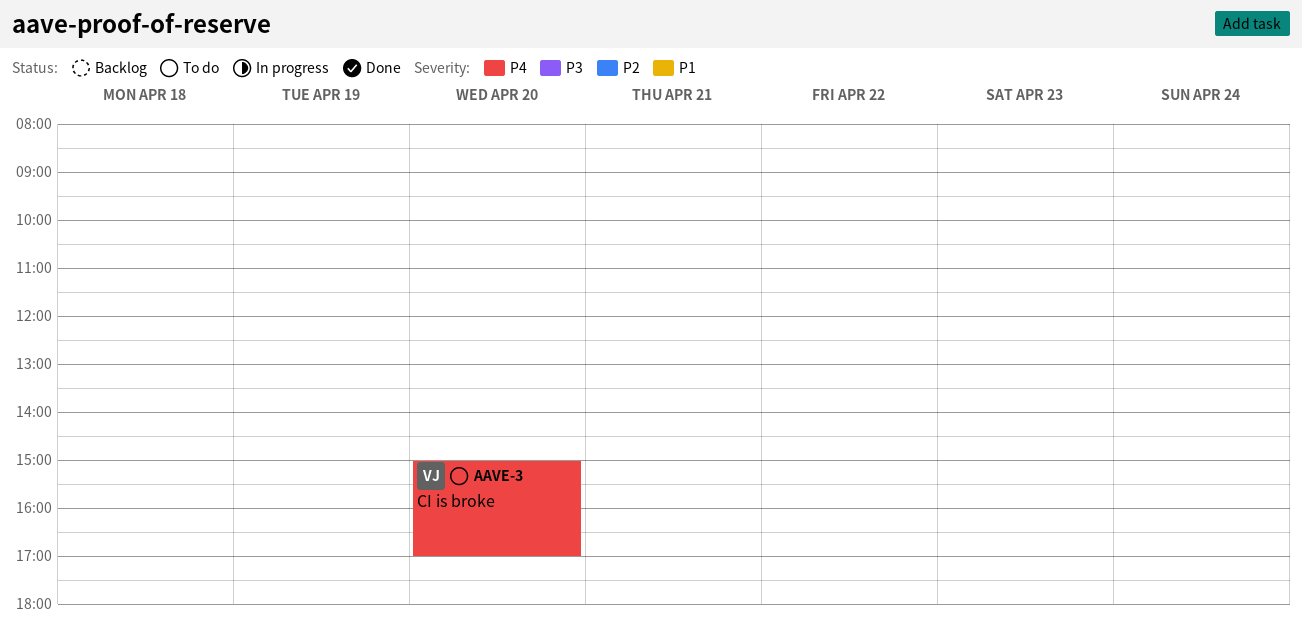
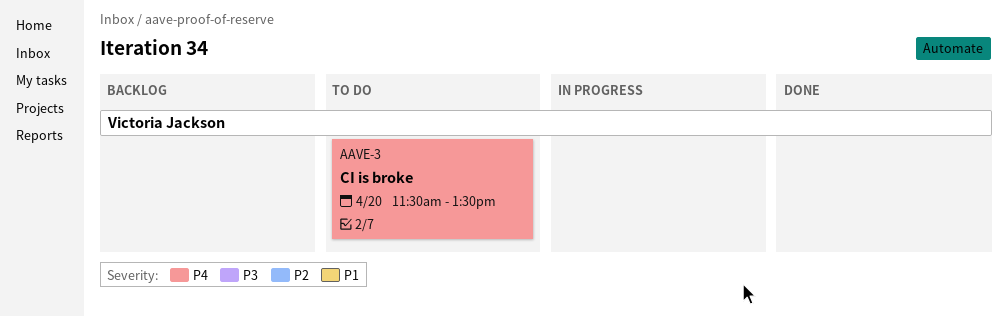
AAVE-3, begins: 15:00 -> 11:30
AAVE-3, ends: 17:00 -> 13:30

